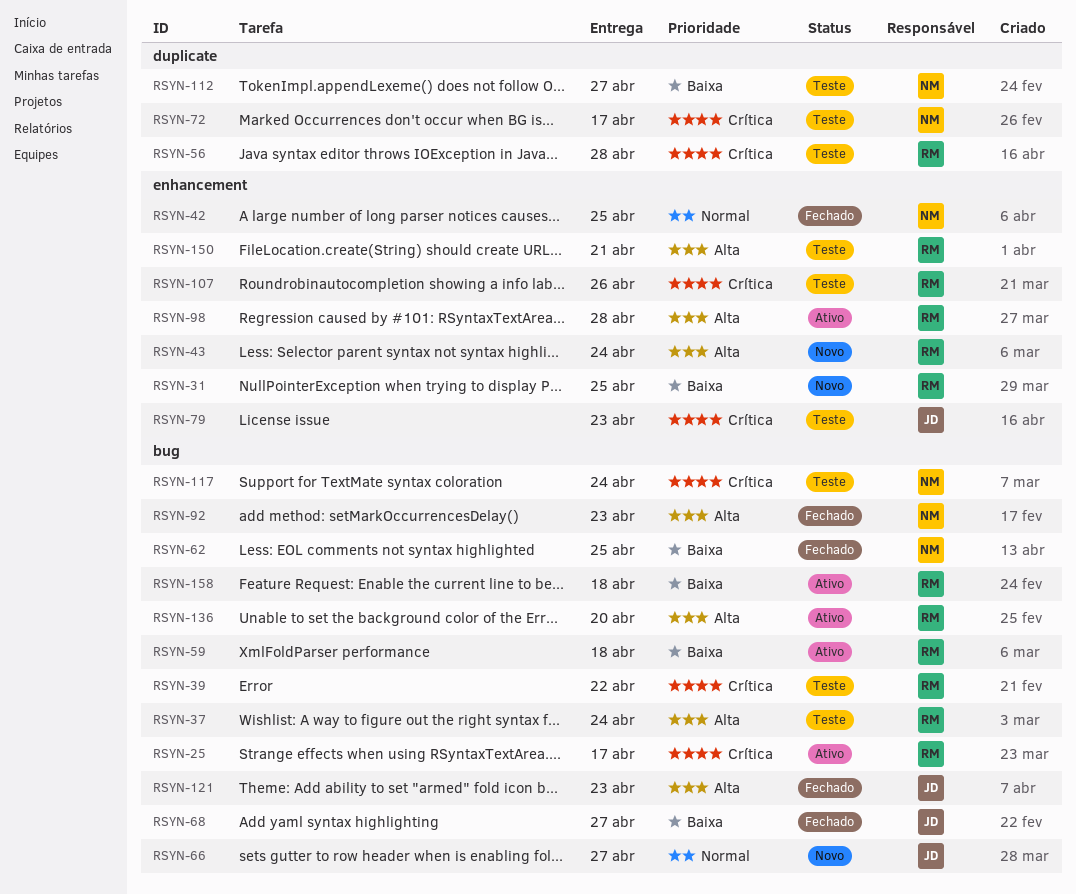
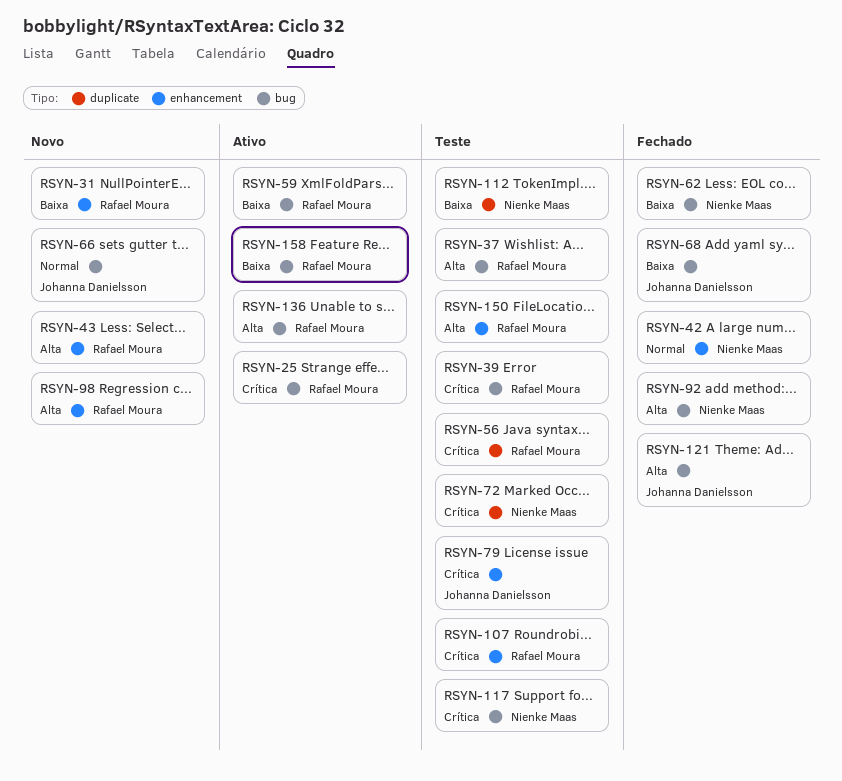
RSYN-98, status: Ativo -> Novo

